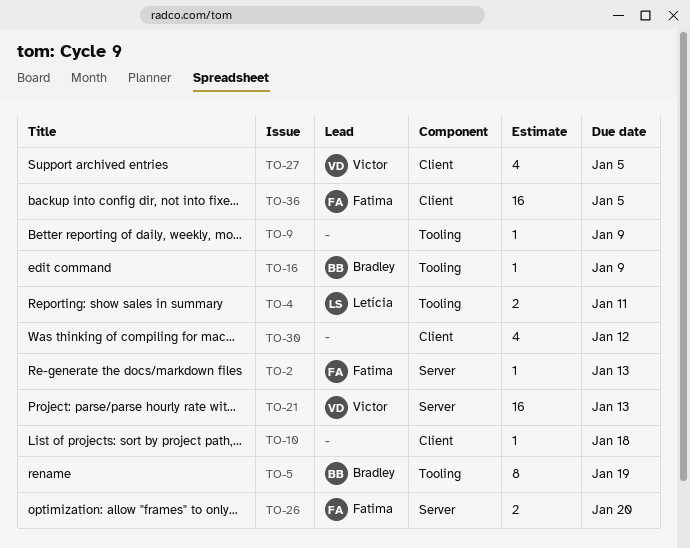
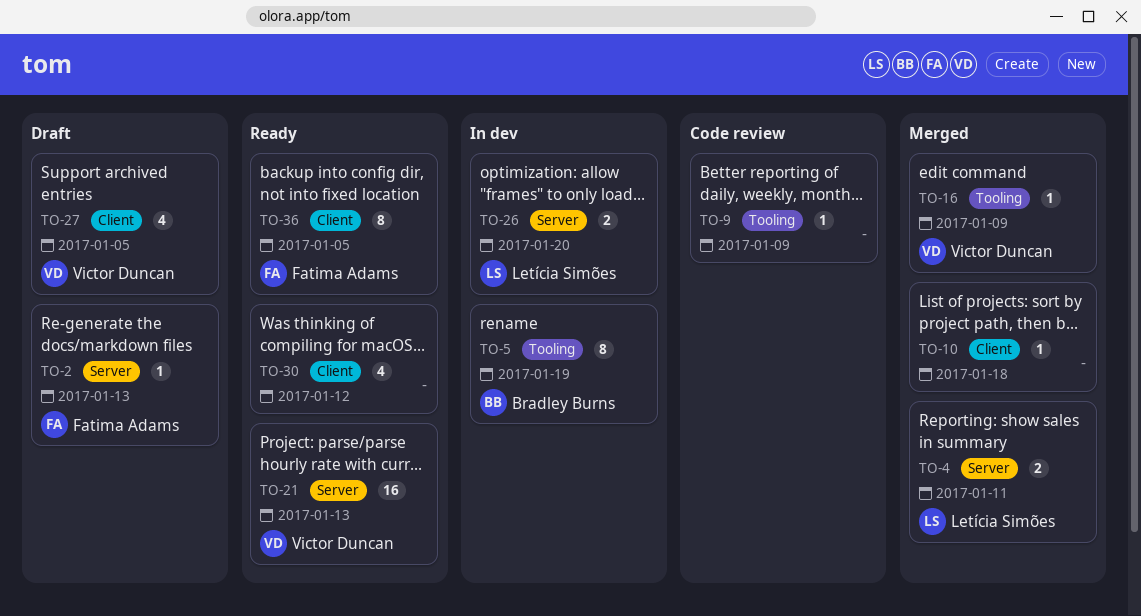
TO-4, label: Tooling -> Server
TO-16, owner: Bradley Burns -> Victor Duncan
TO-26, owner: Fatima Adams -> Letícia Simões
TO-36, estimate: 16 -> 8

